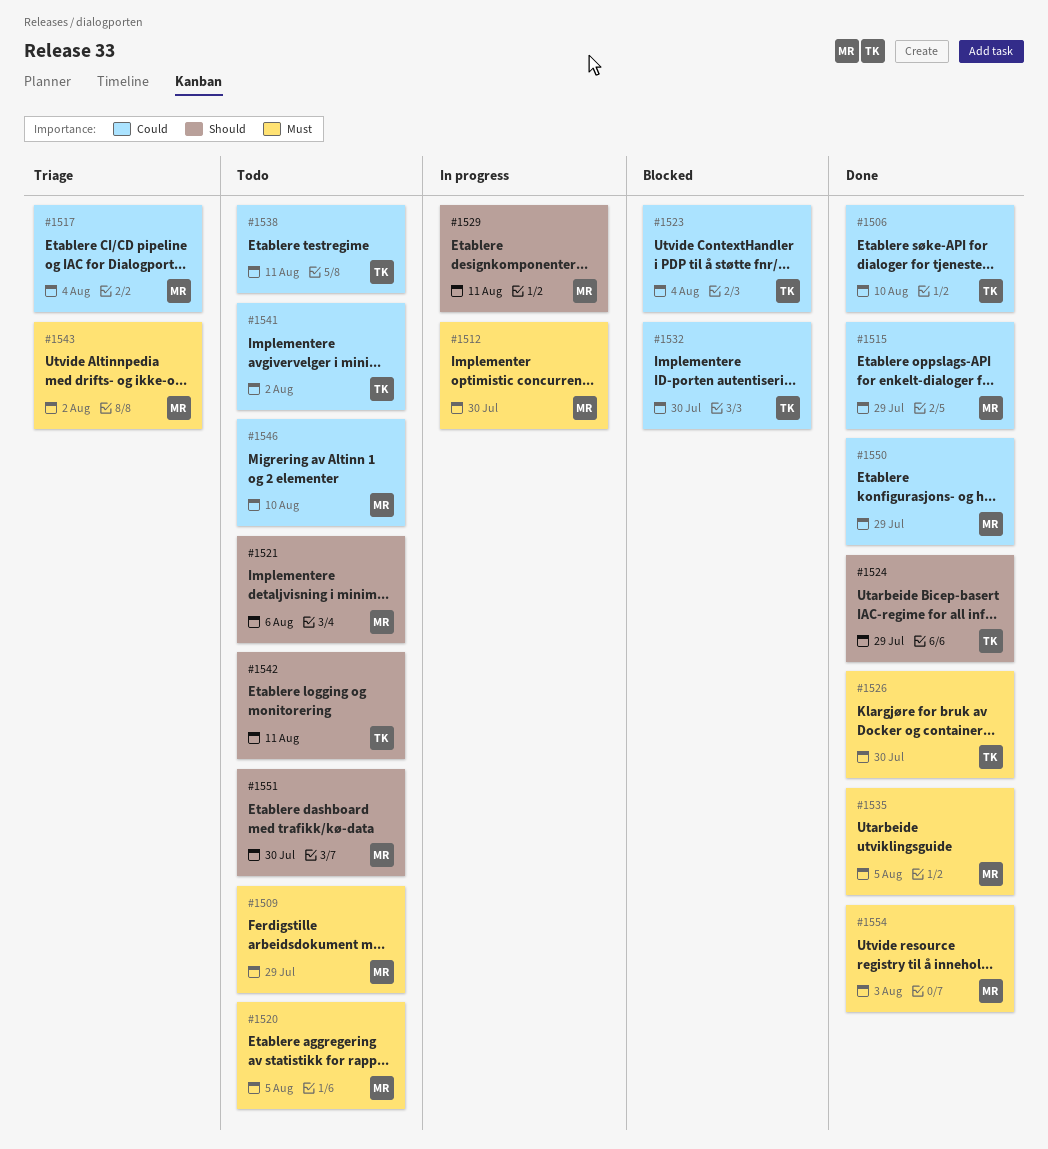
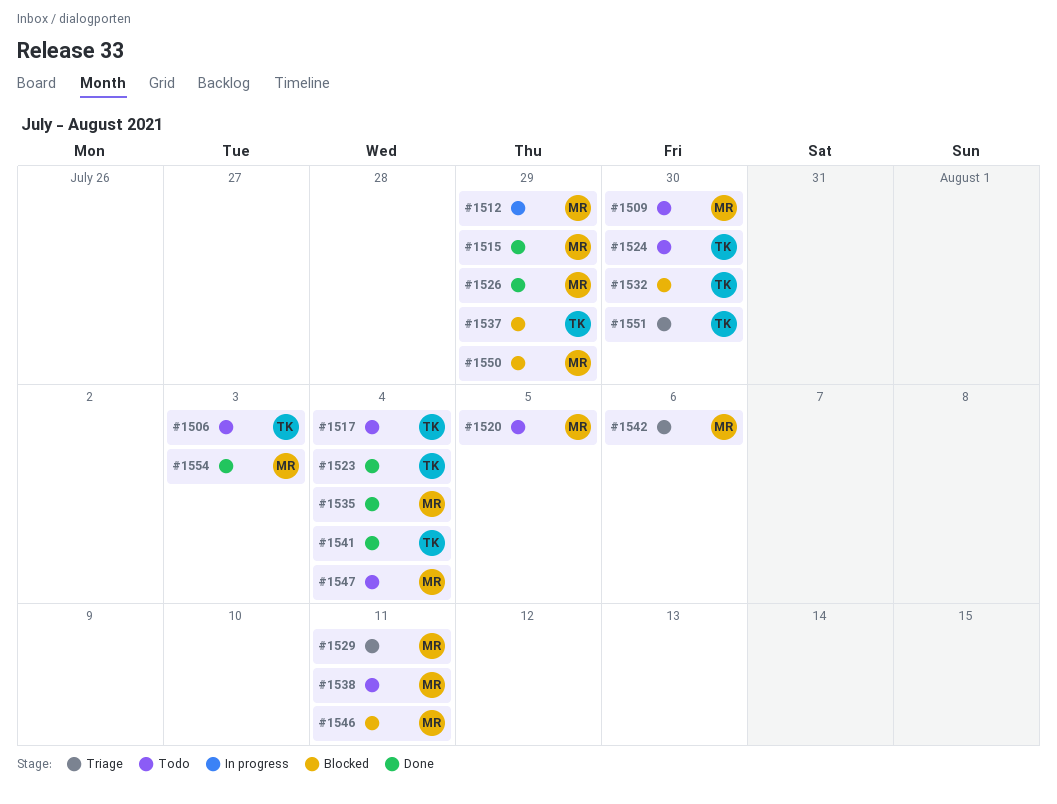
#1506, status: Done -> Todo
#1506, due: Aug 10 -> Aug 3
#1509, due: Jul 29 -> Jul 30
#1512, due: Jul 30 -> Jul 29
#1517, status: Triage -> Todo
#1517, owner: MR -> TK
#1521: present -> none
#1523, status: Blocked -> Done
#1524, status: Done -> Todo
#1524, due: Jul 29 -> Jul 30
#1526, owner: TK -> MR
#1526, due: Jul 30 -> Jul 29
#1529, status: In progress -> Triage
#1535, due: Aug 5 -> Aug 4
#1537: none -> present
#1538, owner: TK -> MR
#1541, status: Todo -> Done
#1541, due: Aug 2 -> Aug 4
#1542, status: Todo -> Triage
#1542, owner: TK -> MR
#1542, due: Aug 11 -> Aug 6
#1543: present -> none
#1546, status: Todo -> Blocked
#1546, due: Aug 10 -> Aug 11
#1547: none -> present
#1550, status: Done -> Blocked
#1551, status: Todo -> Triage
#1551, owner: MR -> TK

